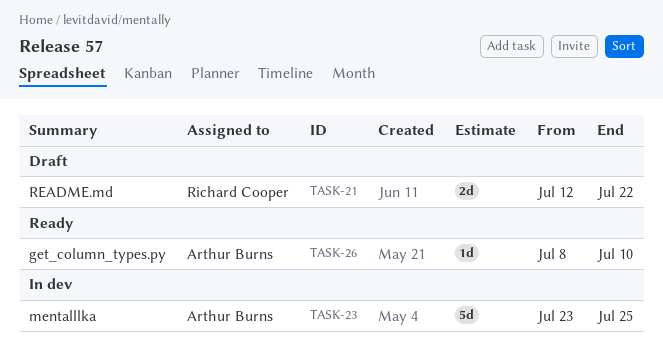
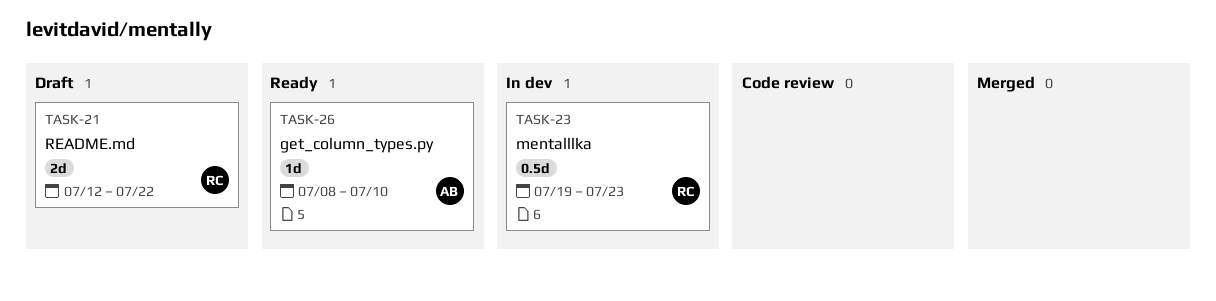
TASK-23, owner: Arthur Burns -> Richard Cooper
TASK-23, estimate: 5d -> 0.5d
TASK-23, start: Jul 23 -> Jul 19
TASK-23, due: Jul 25 -> Jul 23

